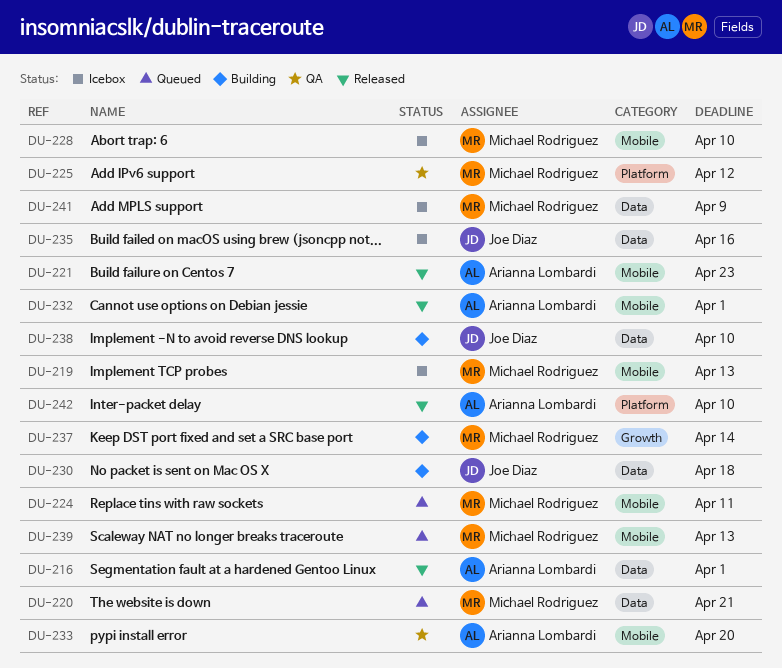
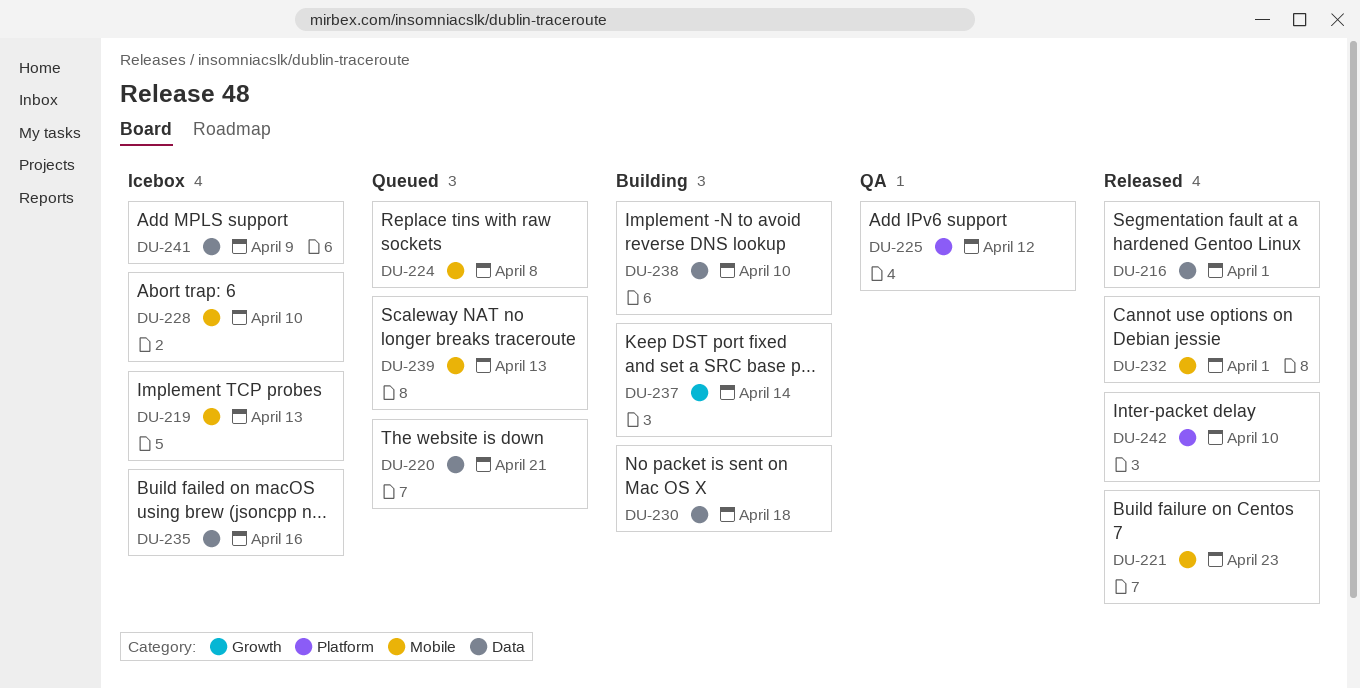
DU-224, due: Apr 11 -> Apr 8
DU-233: present -> none

